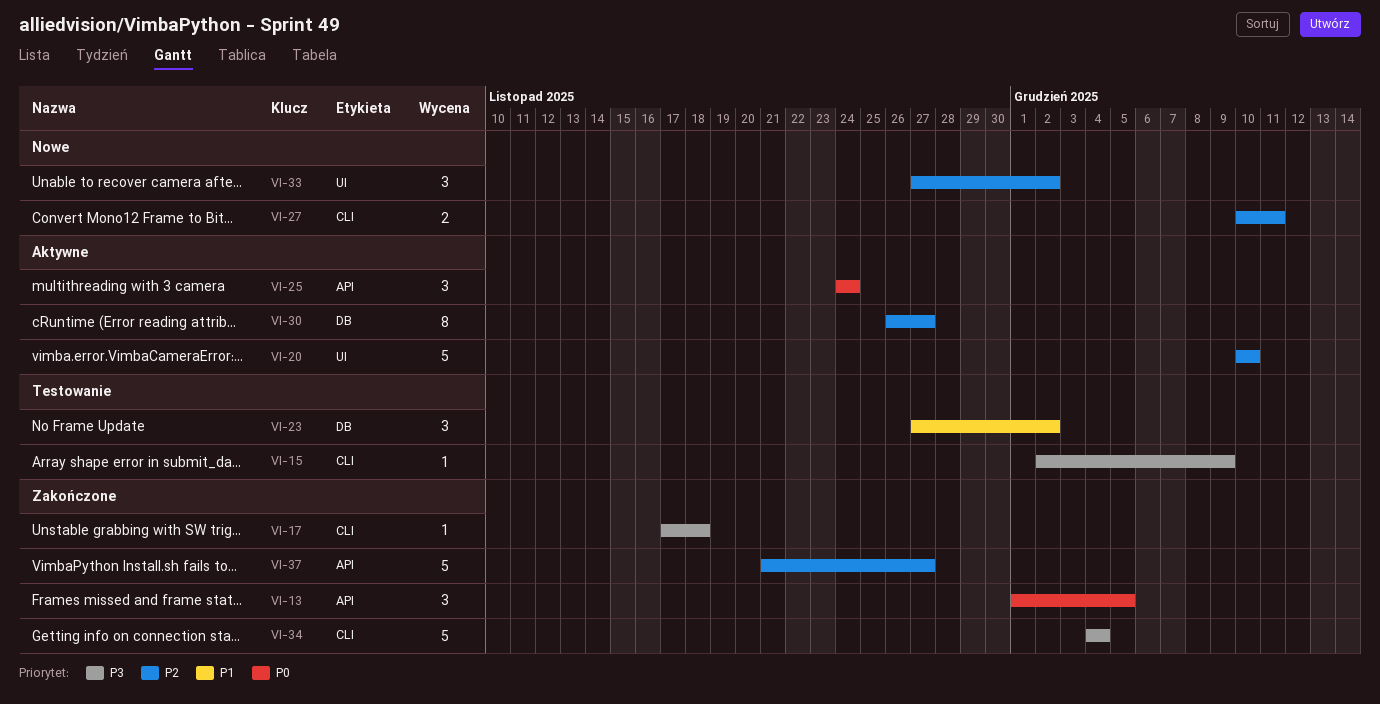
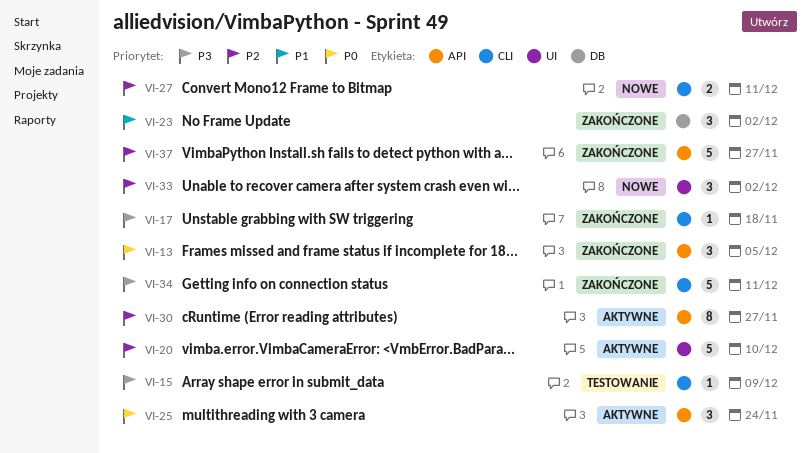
VI-23, status: Testowanie -> Zakończone
VI-30, label: DB -> API
VI-34, due: Dec 4 -> Dec 11

